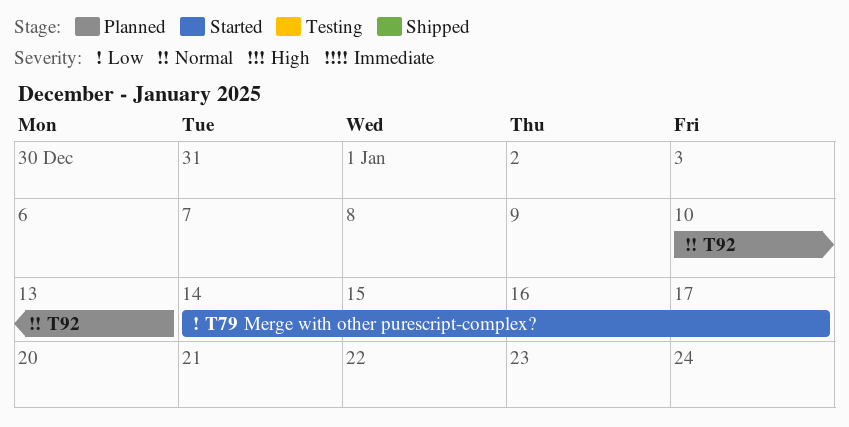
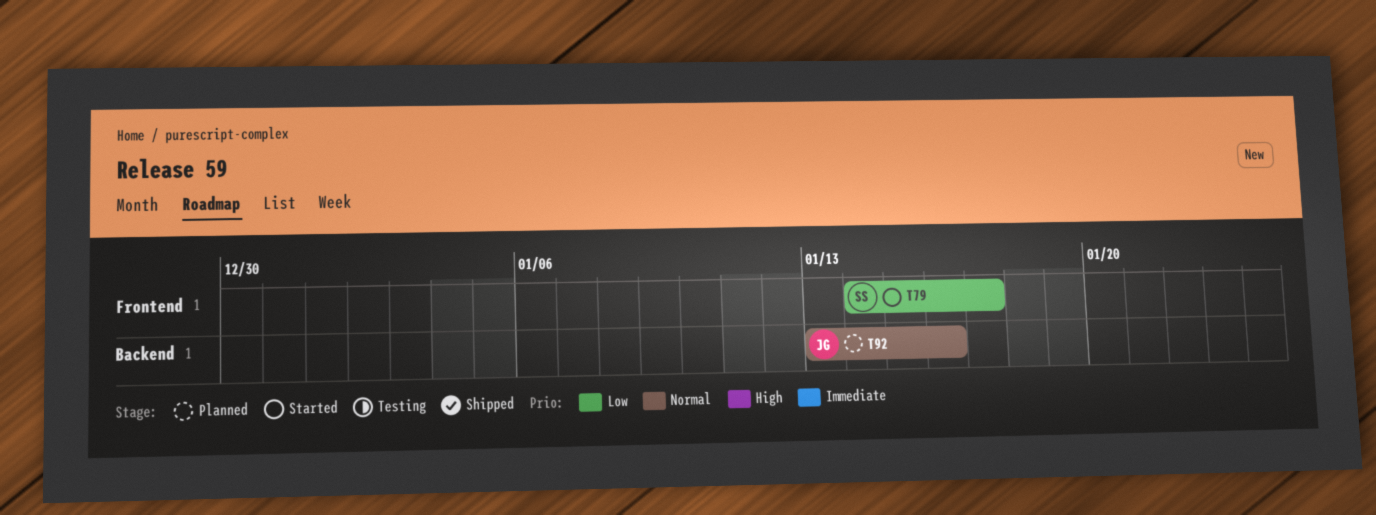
T92, start: Jan 10 -> Jan 13
T92, due: Jan 13 -> Jan 16

